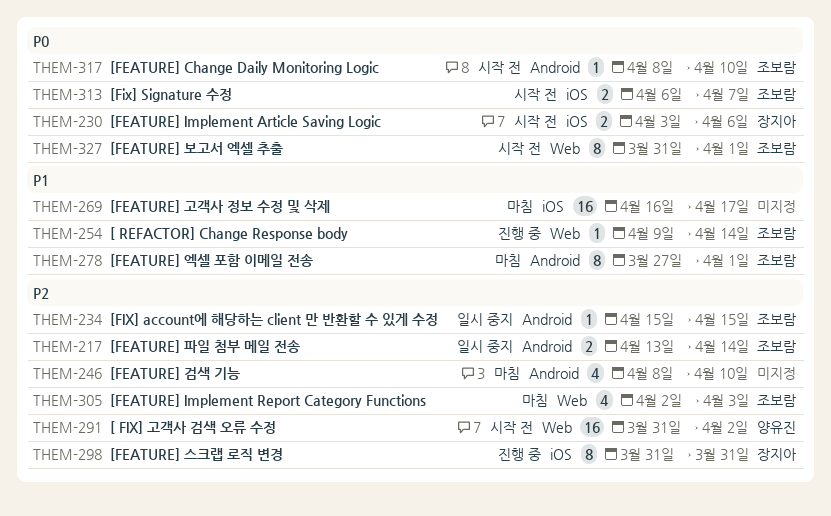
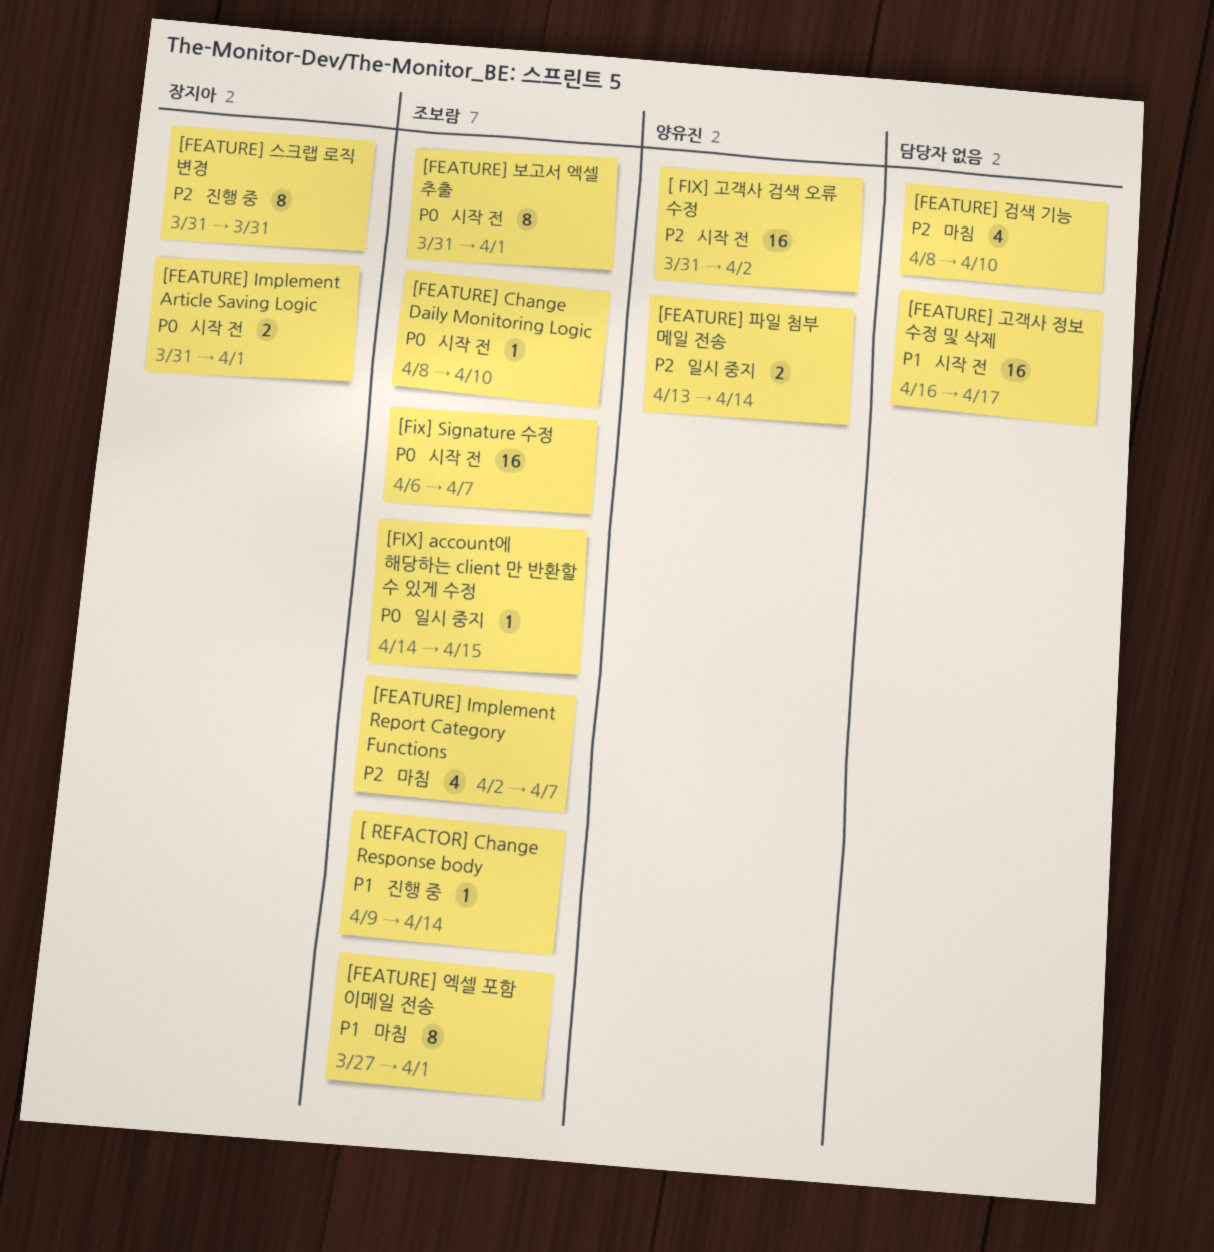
[FEATURE] Implement Article Saving Logic, start: Apr 3 -> Mar 31
[FEATURE] Implement Article Saving Logic, due: Apr 6 -> Apr 1
[FEATURE] Implement Report Category Functions, due: Apr 3 -> Apr 7
[FEATURE] 고객사 정보 수정 및 삭제, status: 마침 -> 시작 전
[FEATURE] 파일 첨부 메일 전송, owner: 조보람 -> 양유진
[FIX] account에 해당하는 client 만 반환할 수 있게 수정, priority: P2 -> P0
[FIX] account에 해당하는 client 만 반환할 수 있게 수정, start: Apr 15 -> Apr 14
[Fix] Signature 수정, estimate: 2 -> 16

